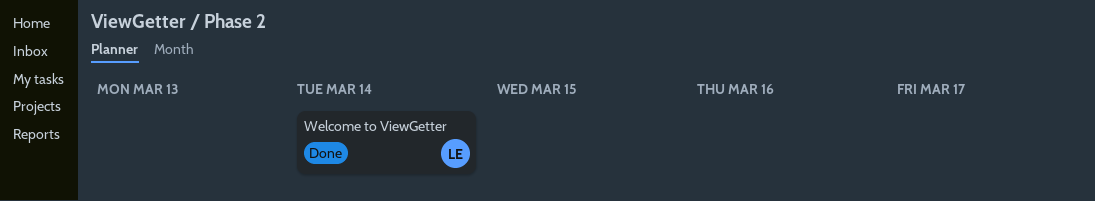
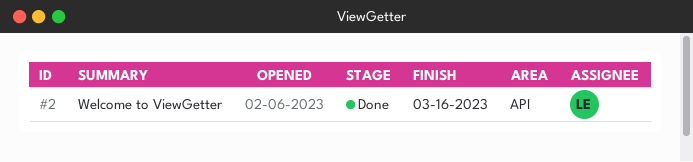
Welcome to ViewGetter, due: Mar 14 -> Mar 16

